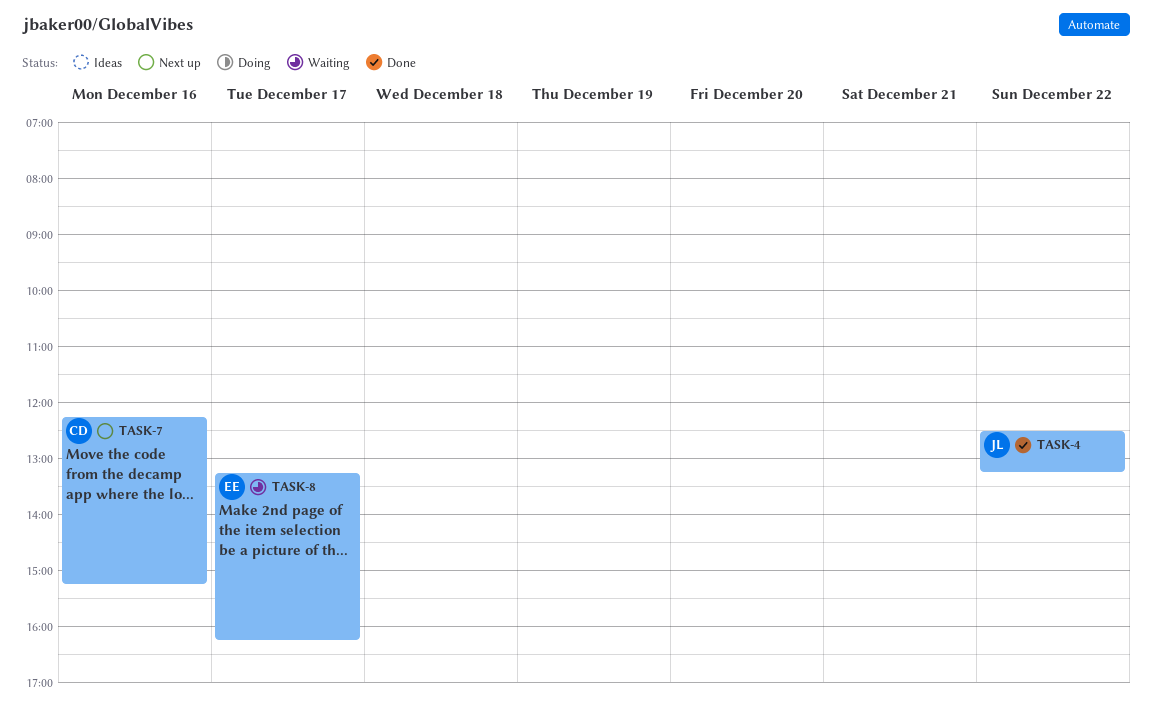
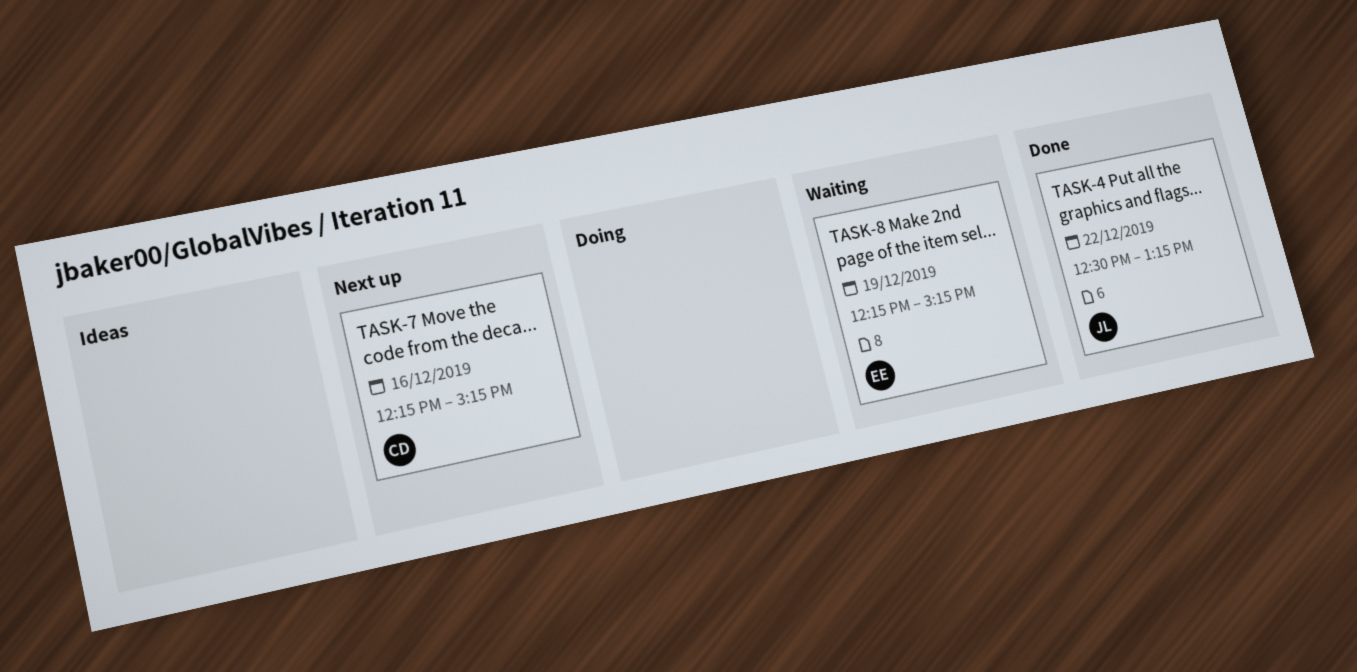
TASK-8, day: Dec 17 -> Dec 19
TASK-8, begins: 13:15 -> 12:15
TASK-8, ends: 16:15 -> 15:15

